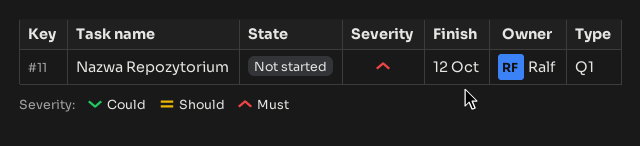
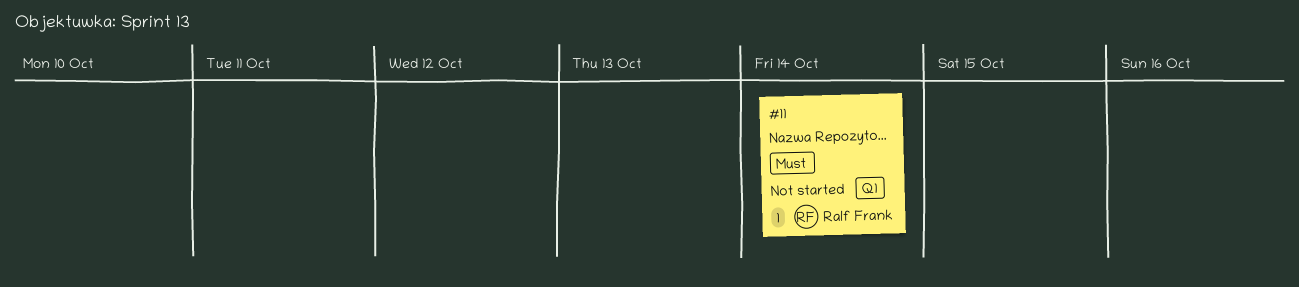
#11, due: Oct 12 -> Oct 14

